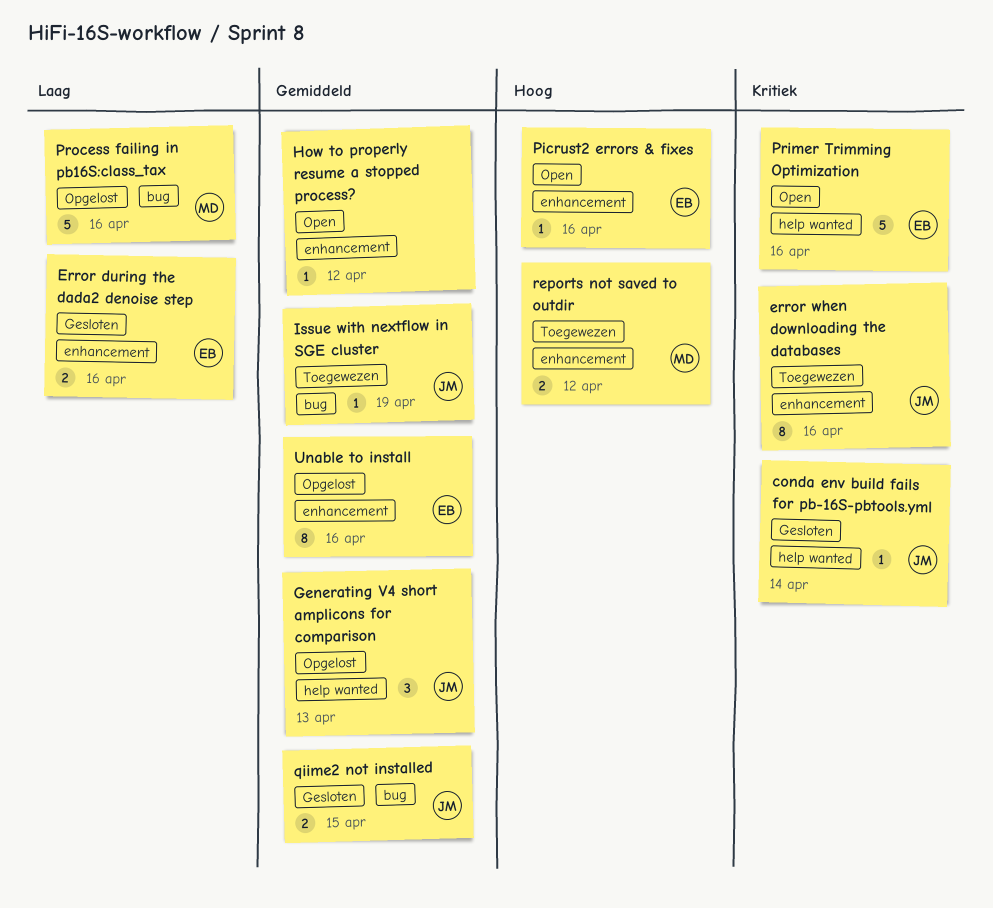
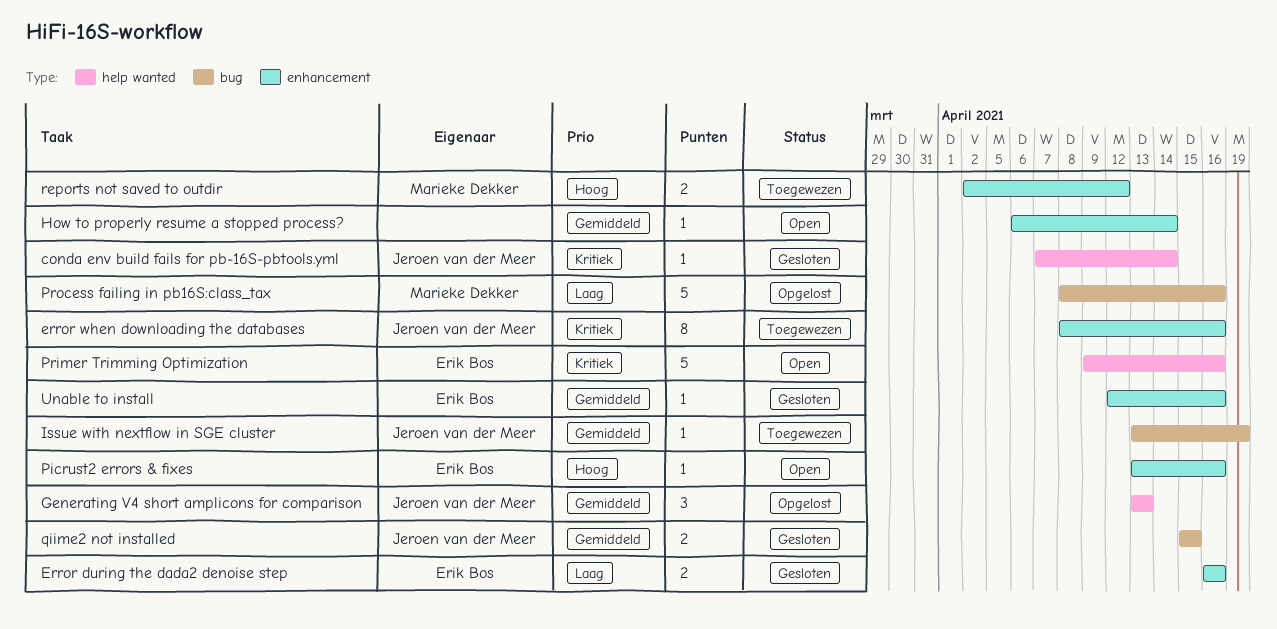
How to properly resume a stopped process?, due: Apr 12 -> Apr 14
Unable to install, status: Opgelost -> Gesloten
Unable to install, estimate: 8 -> 1

